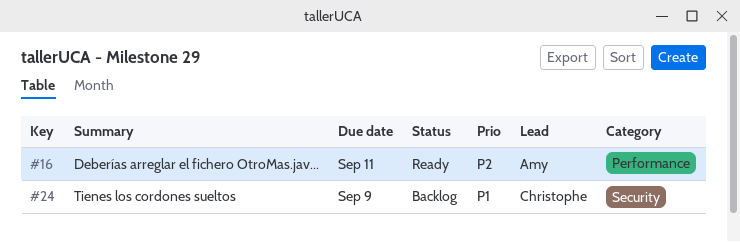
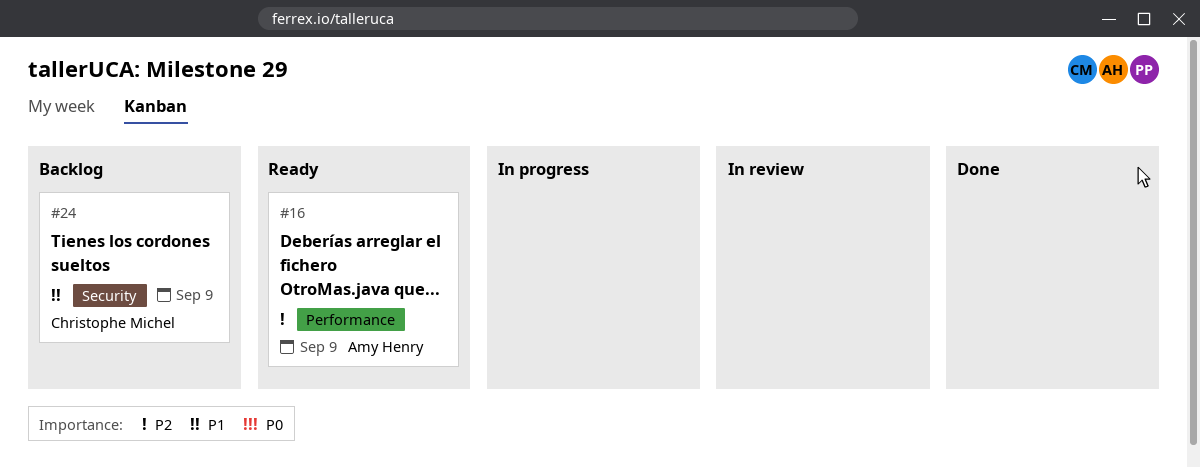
#16, due: Sep 11 -> Sep 9

